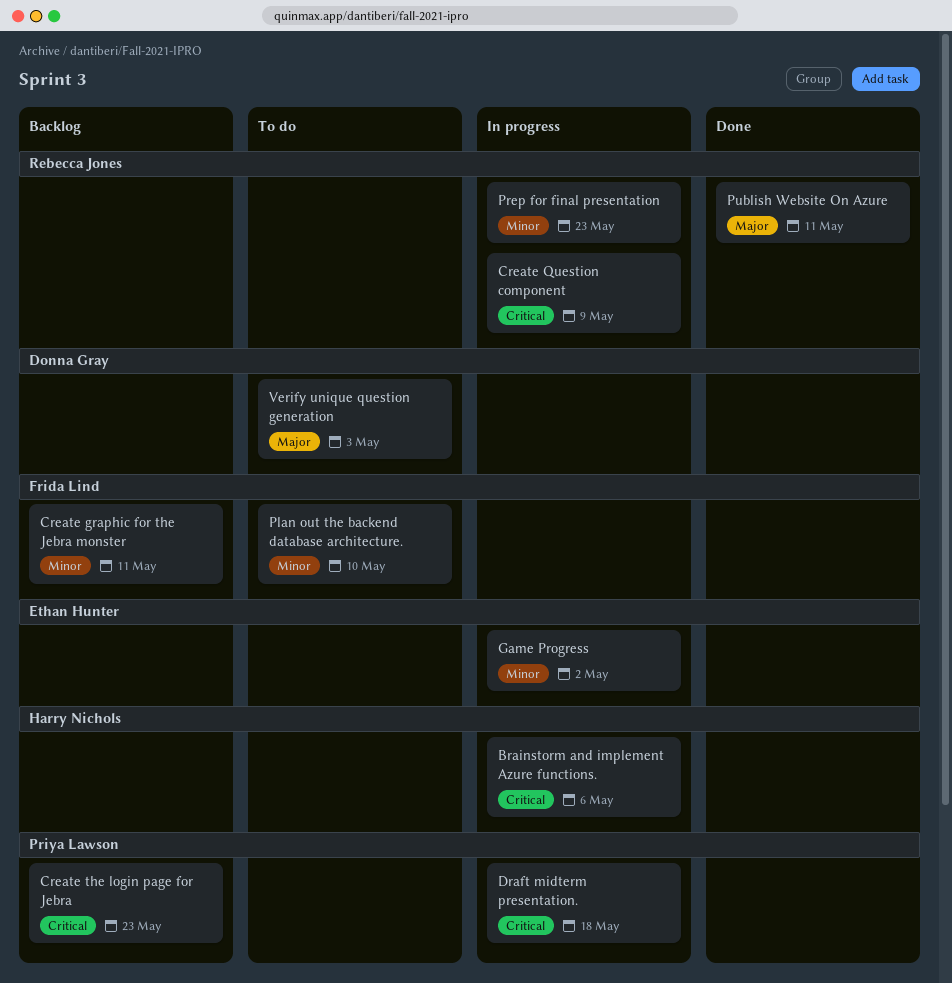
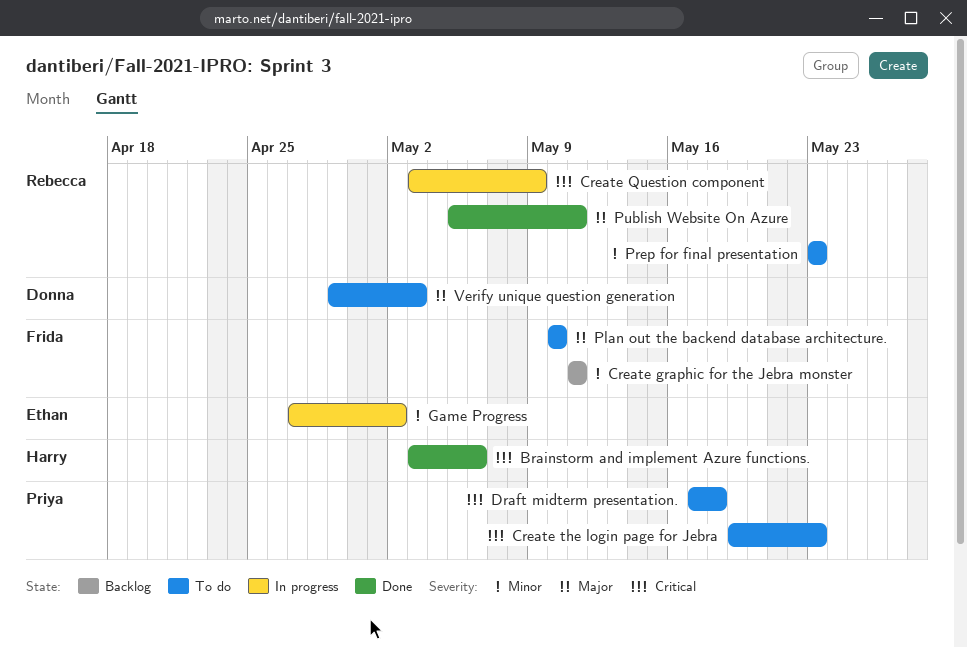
Brainstorm and implement Azure functions., status: In progress -> Done
Create the login page for Jebra, status: Backlog -> To do
Draft midterm presentation., status: In progress -> To do
Plan out the backend database architecture., priority: Minor -> Major
Prep for final presentation, status: In progress -> To do

